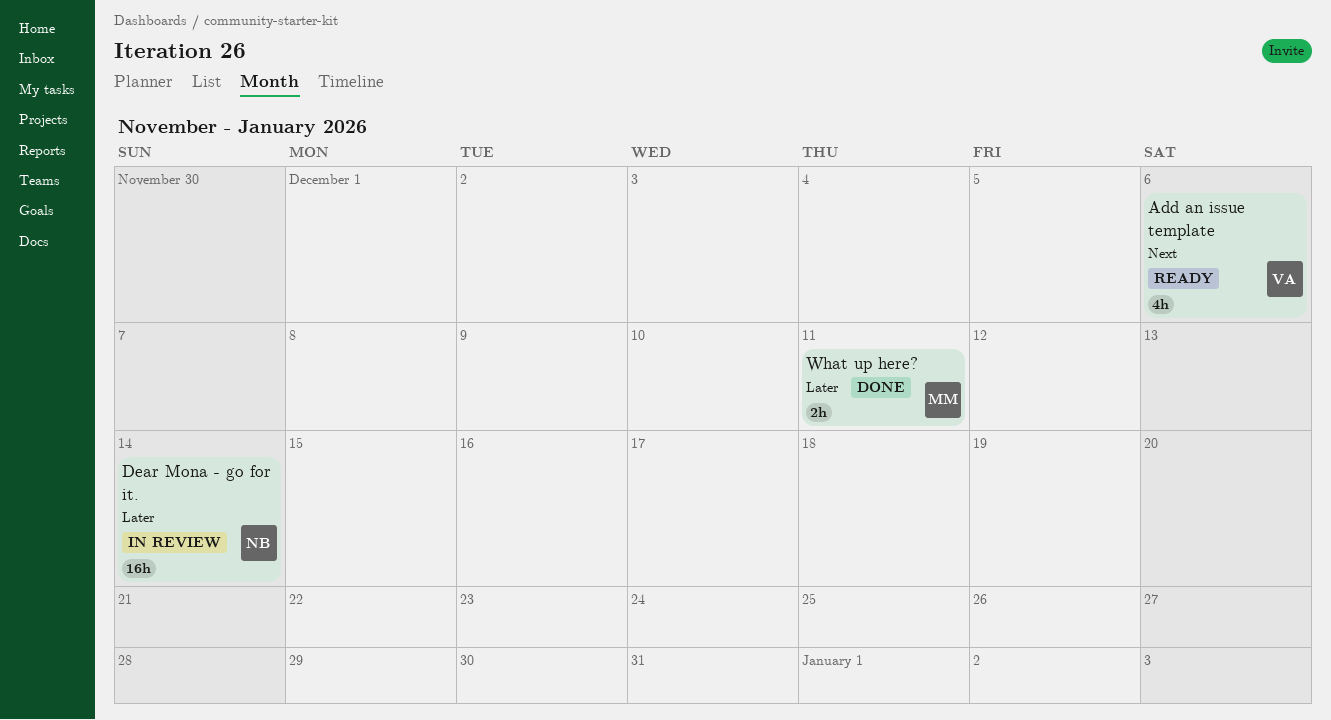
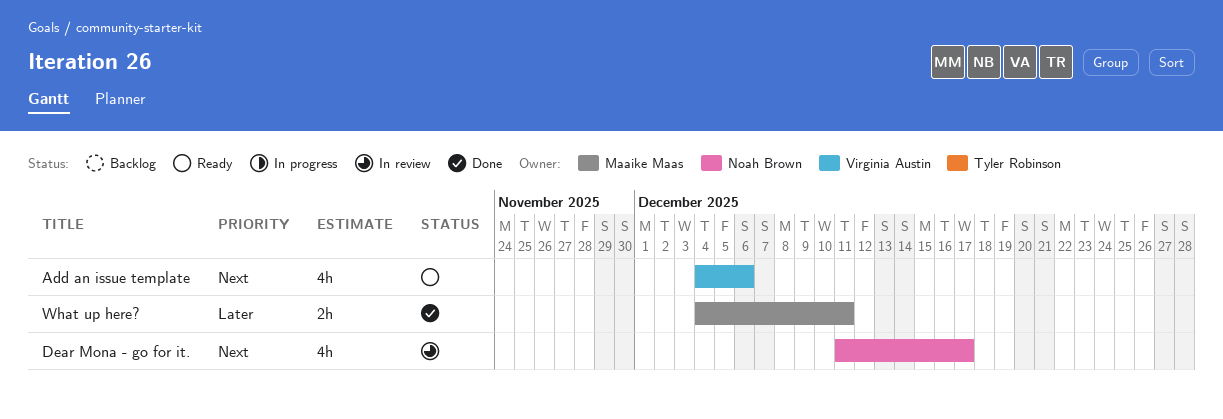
Dear Mona - go for it., priority: Later -> Next
Dear Mona - go for it., estimate: 16h -> 4h
Dear Mona - go for it., due: Dec 14 -> Dec 17

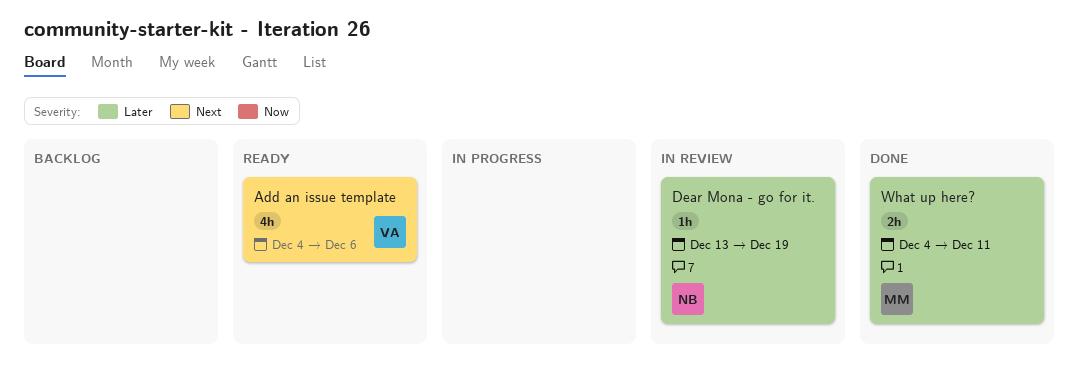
Dear Mona - go for it., priority: Next -> Later
Dear Mona - go for it., estimate: 4h -> 1h
Dear Mona - go for it., start: Dec 11 -> Dec 13
Dear Mona - go for it., due: Dec 17 -> Dec 19

